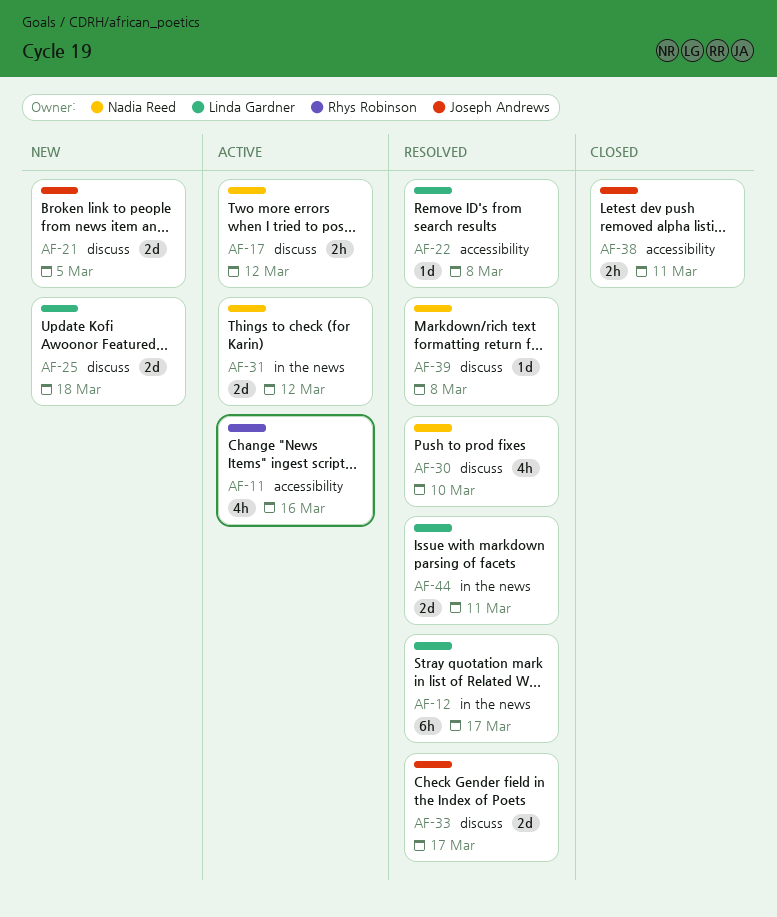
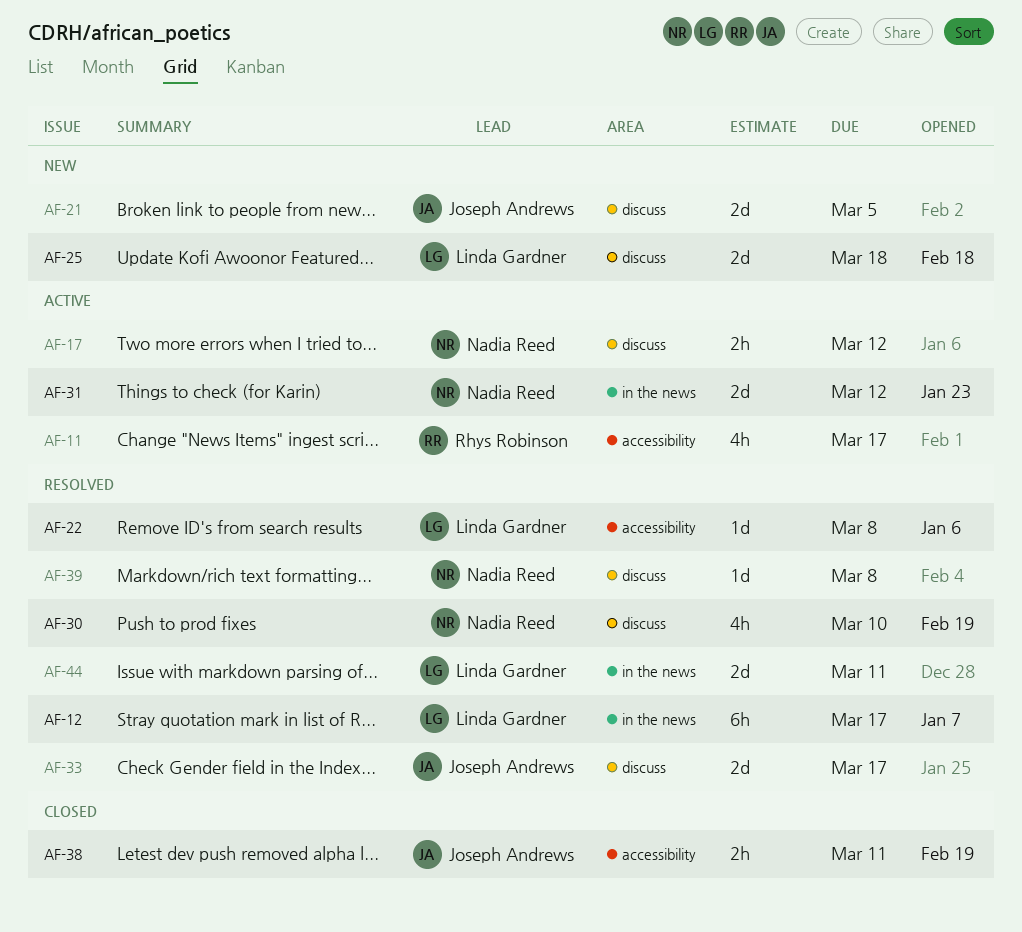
AF-11, due: Mar 16 -> Mar 17

